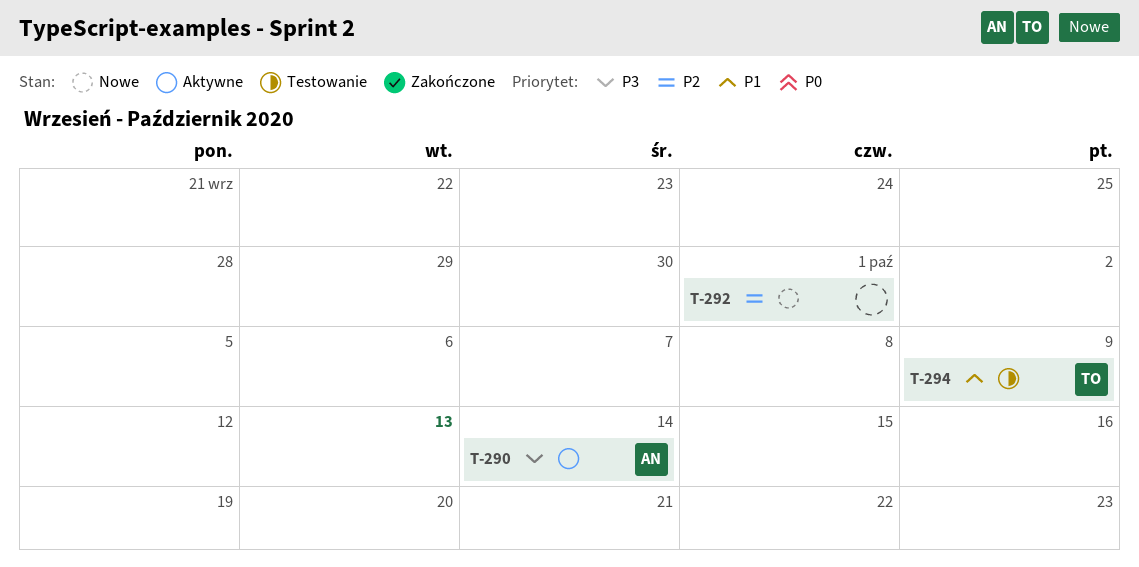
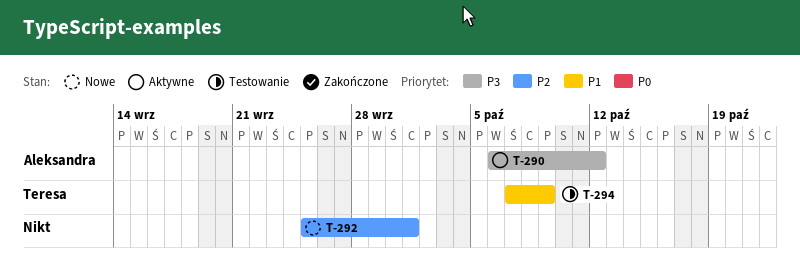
T-290, due: Oct 14 -> Oct 12

